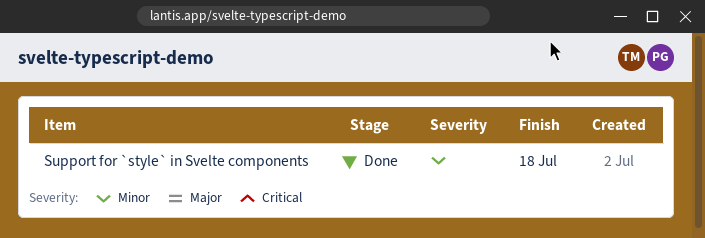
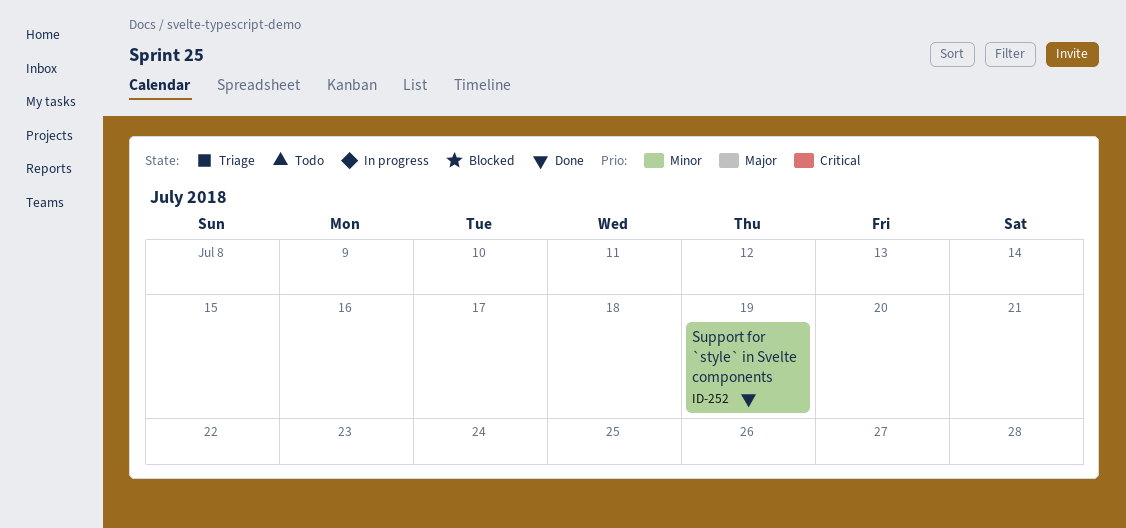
Support for `style` in Svelte components, due: Jul 18 -> Jul 19

